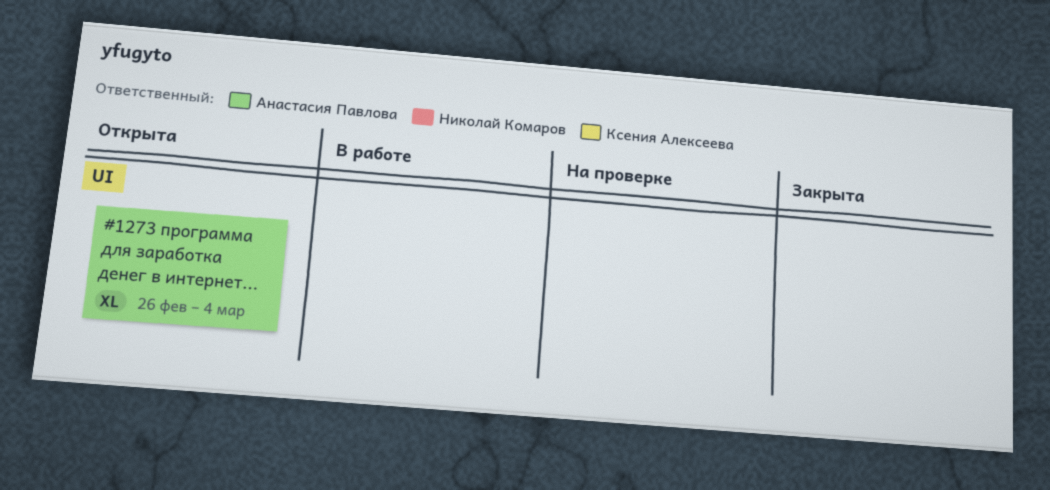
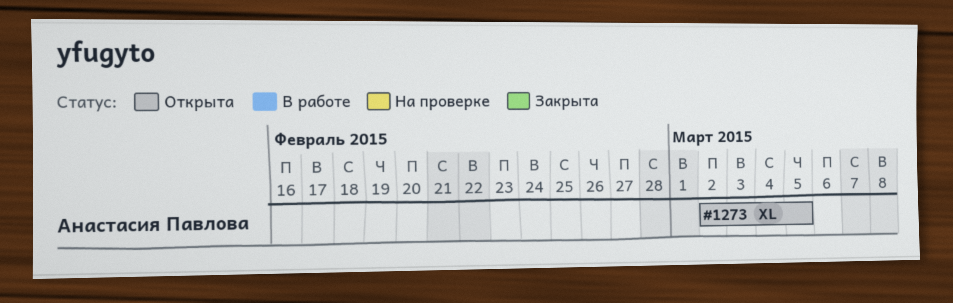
#1273, start: Feb 26 -> Mar 2
#1273, due: Mar 4 -> Mar 5

